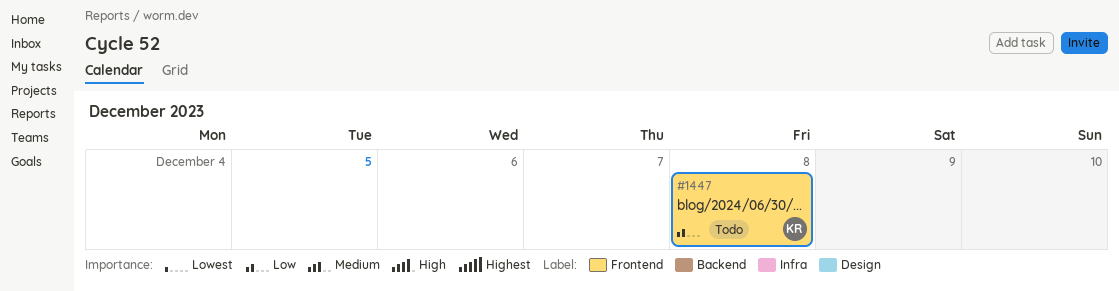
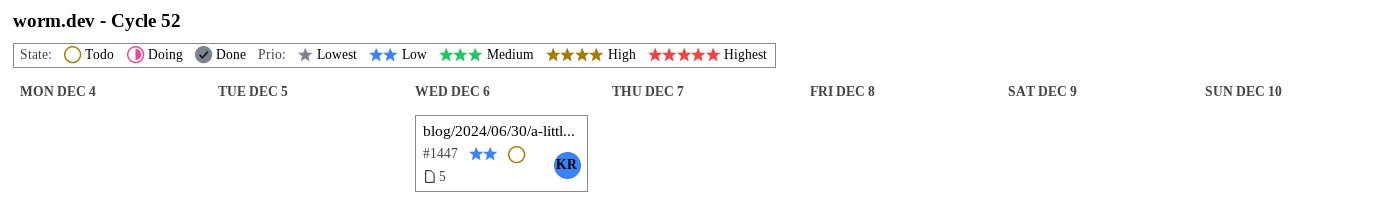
#1447, due: Dec 8 -> Dec 6

